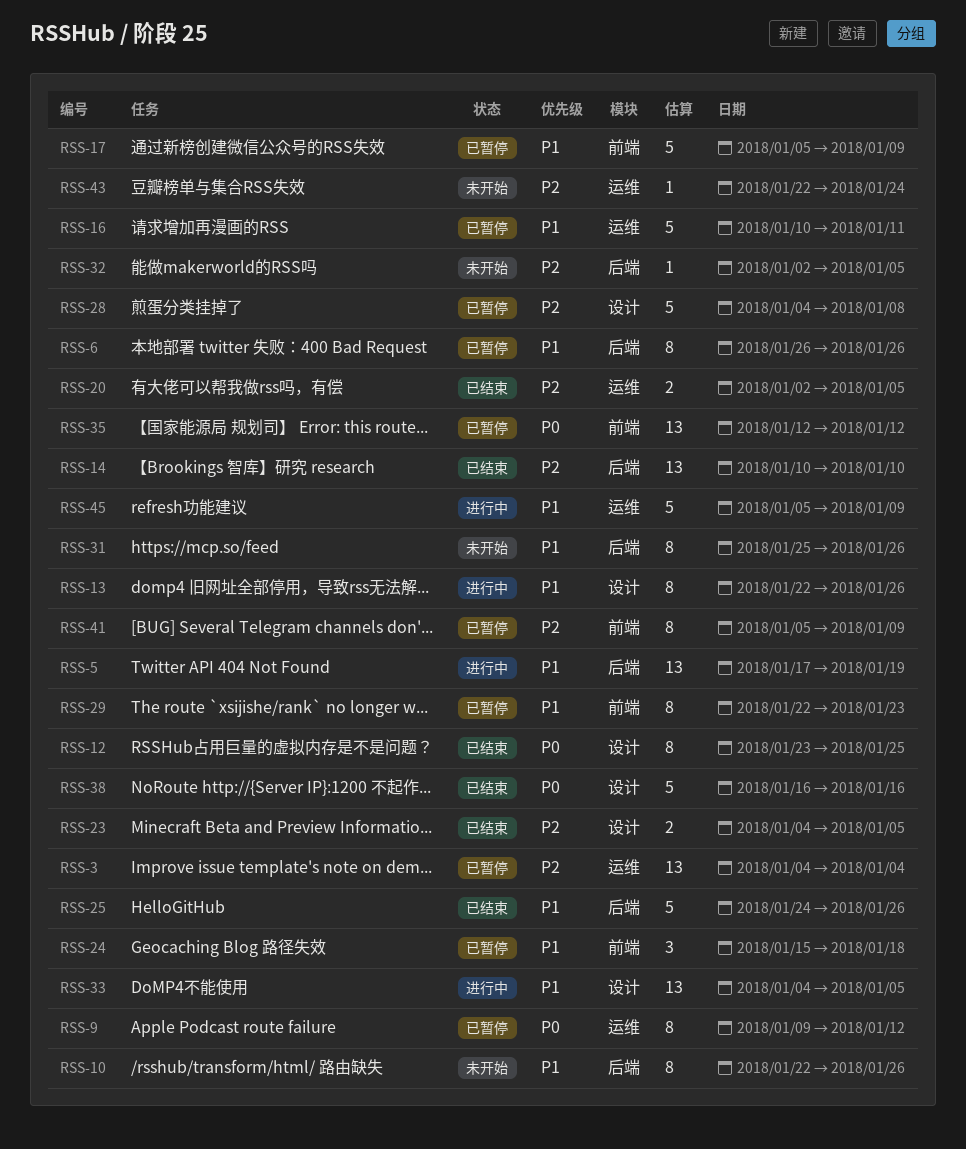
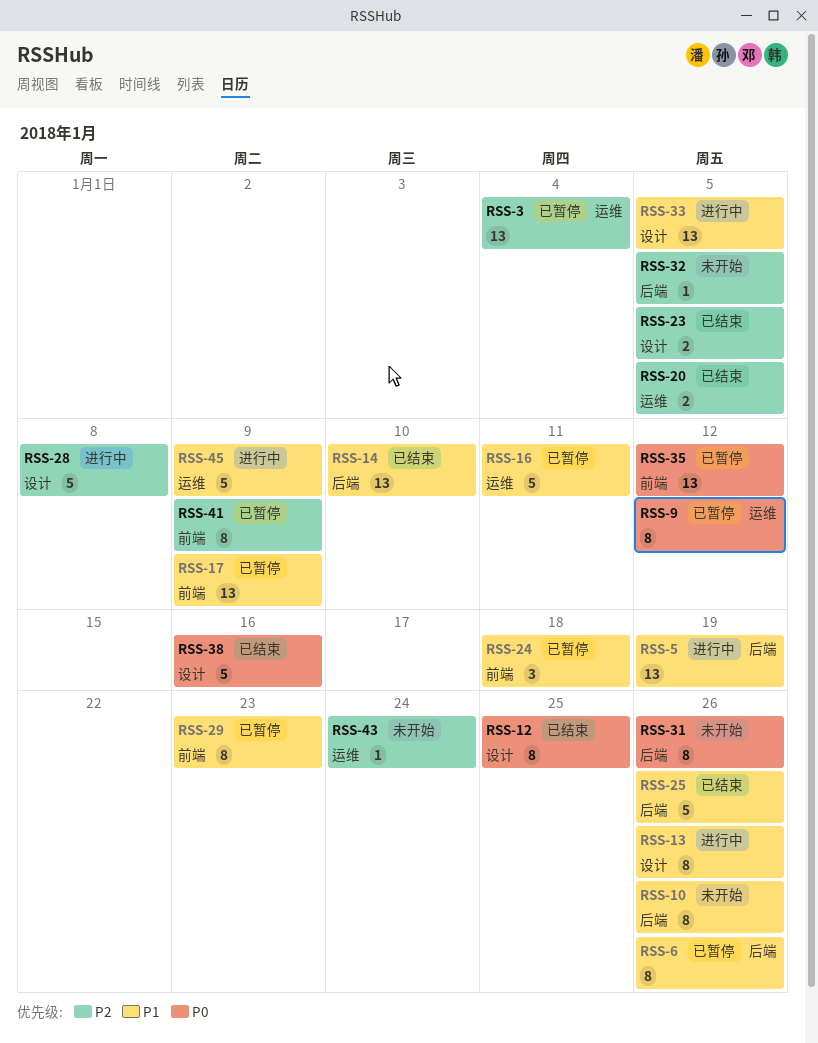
RSS-14, priority: P2 -> P1
RSS-17, estimate: 5 -> 13
RSS-28, status: 已暂停 -> 进行中
RSS-31, priority: P1 -> P0

